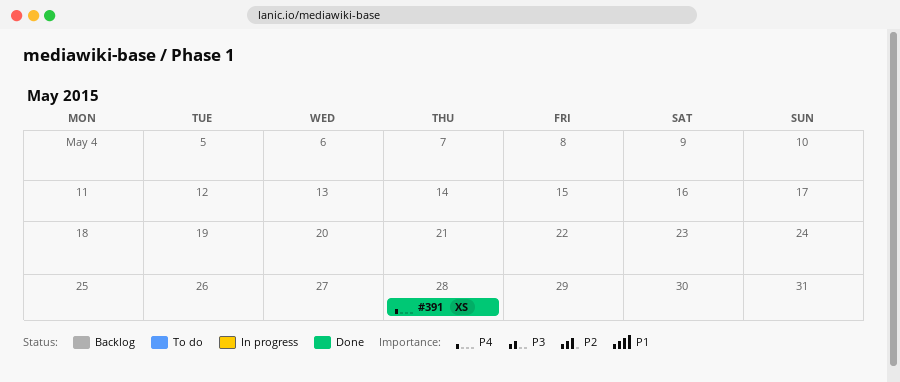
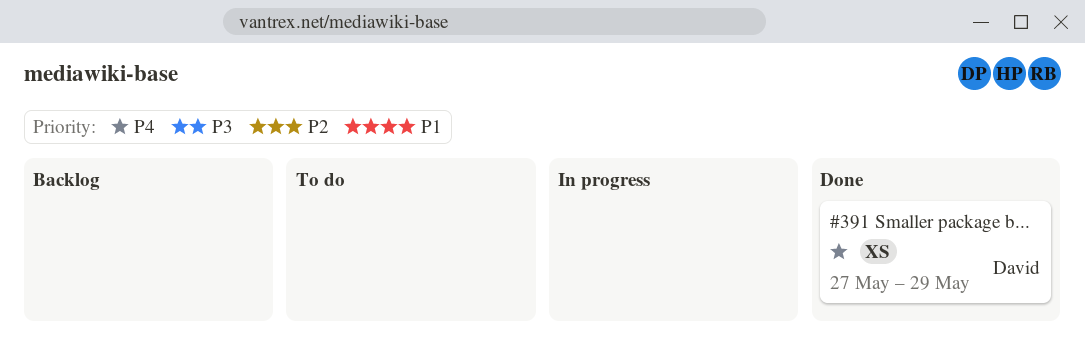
#391, start: May 28 -> May 27
#391, due: May 28 -> May 29

